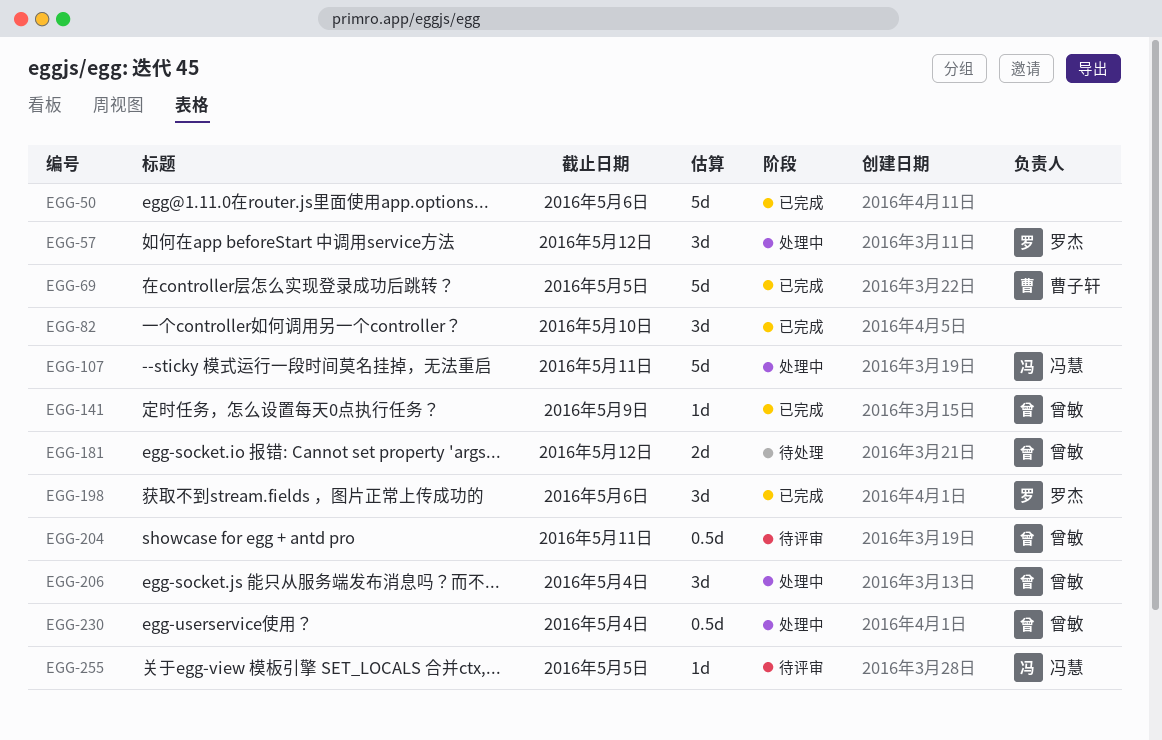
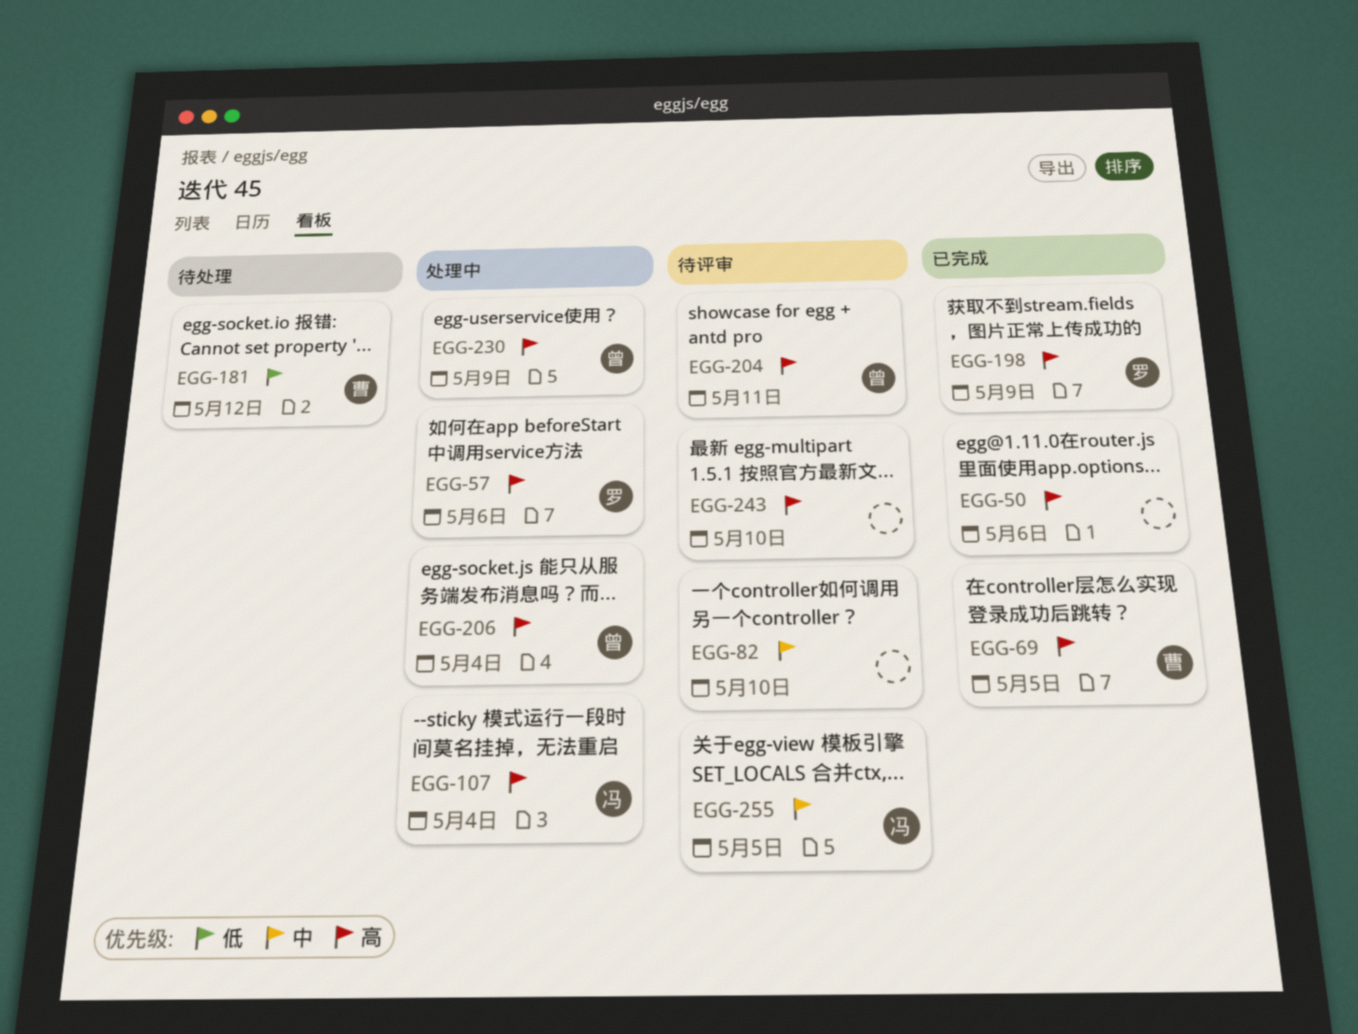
EGG-57, due: May 12 -> May 6
EGG-82, status: 已完成 -> 待评审
EGG-107, due: May 11 -> May 4
EGG-141: present -> none
EGG-181, owner: 曾敏 -> 曹子轩
EGG-198, due: May 6 -> May 9
EGG-230, due: May 4 -> May 9
EGG-243: none -> present

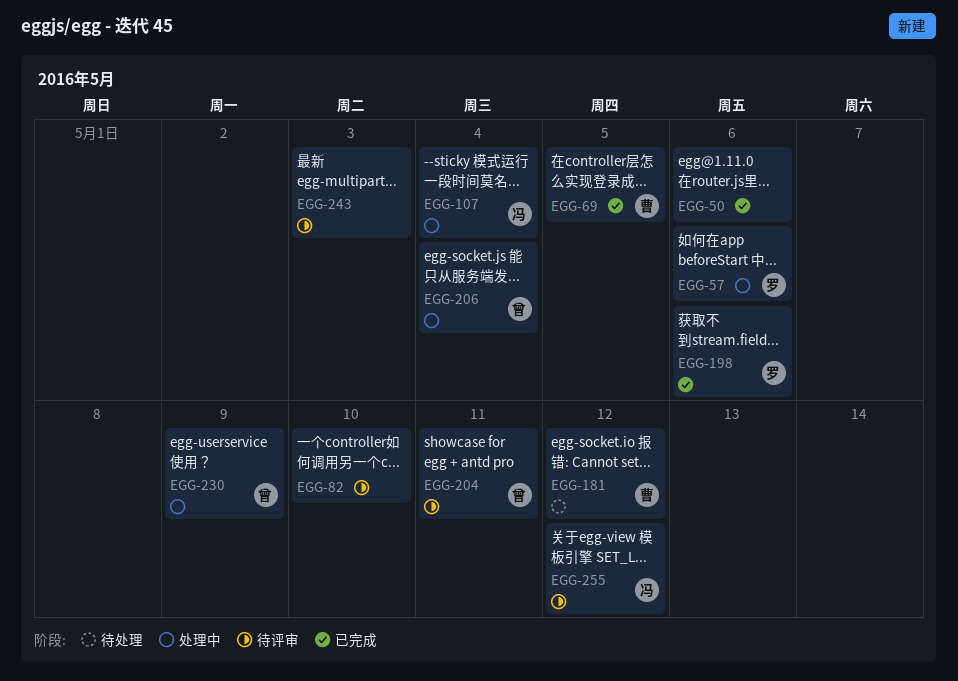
EGG-198, due: May 9 -> May 6
EGG-243, due: May 10 -> May 3
EGG-255, due: May 5 -> May 12

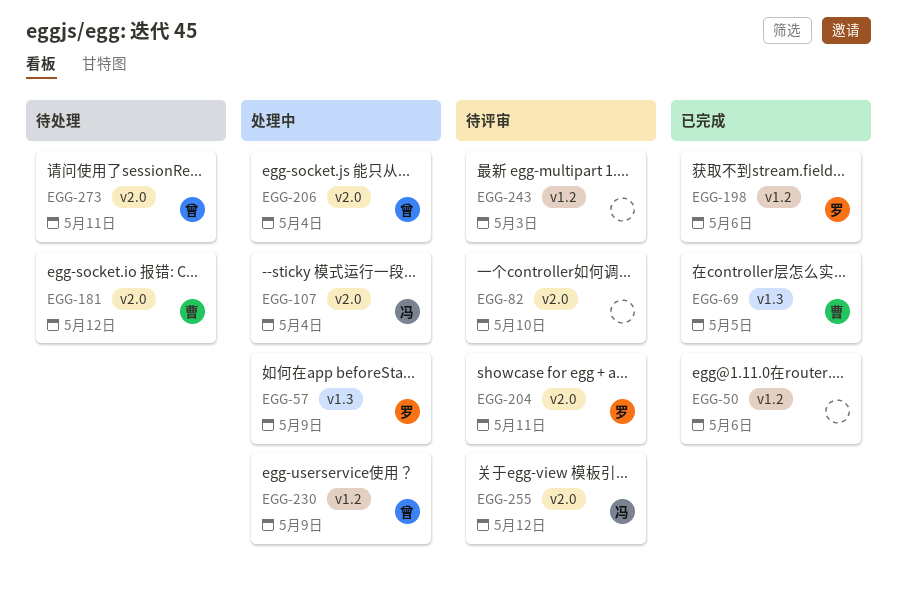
EGG-57, due: May 6 -> May 9
EGG-204, owner: 曾 -> 罗
EGG-273: none -> present

